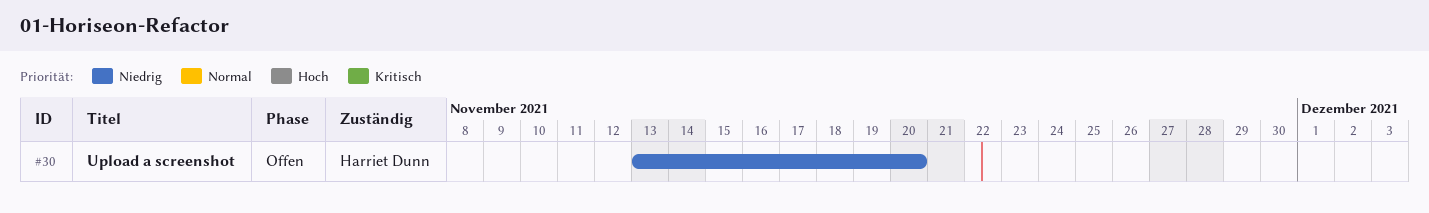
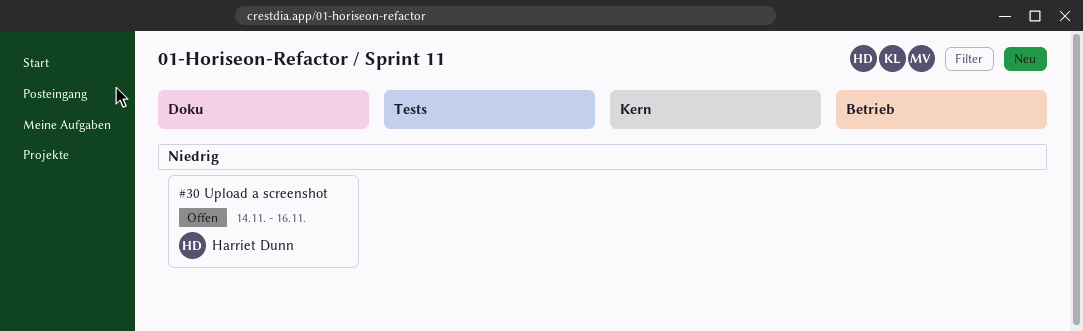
#30, start: Nov 13 -> Nov 14
#30, due: Nov 20 -> Nov 16

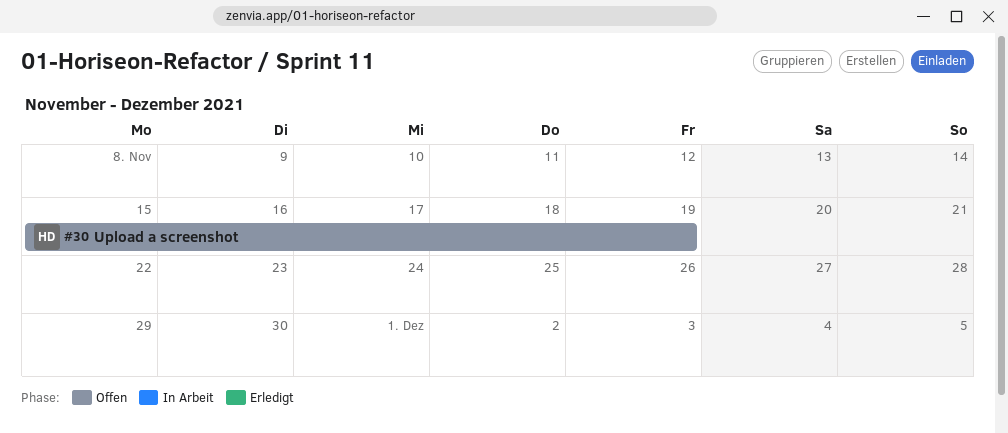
#30, start: Nov 14 -> Nov 15
#30, due: Nov 16 -> Nov 19

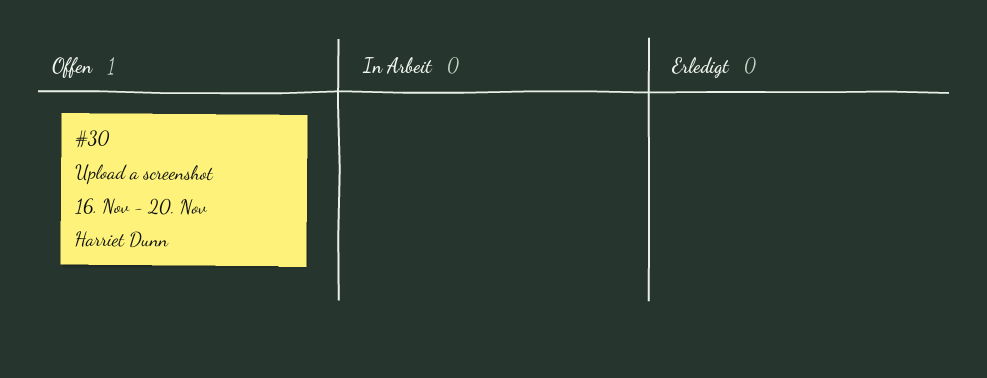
#30, start: Nov 15 -> Nov 16
#30, due: Nov 19 -> Nov 20

